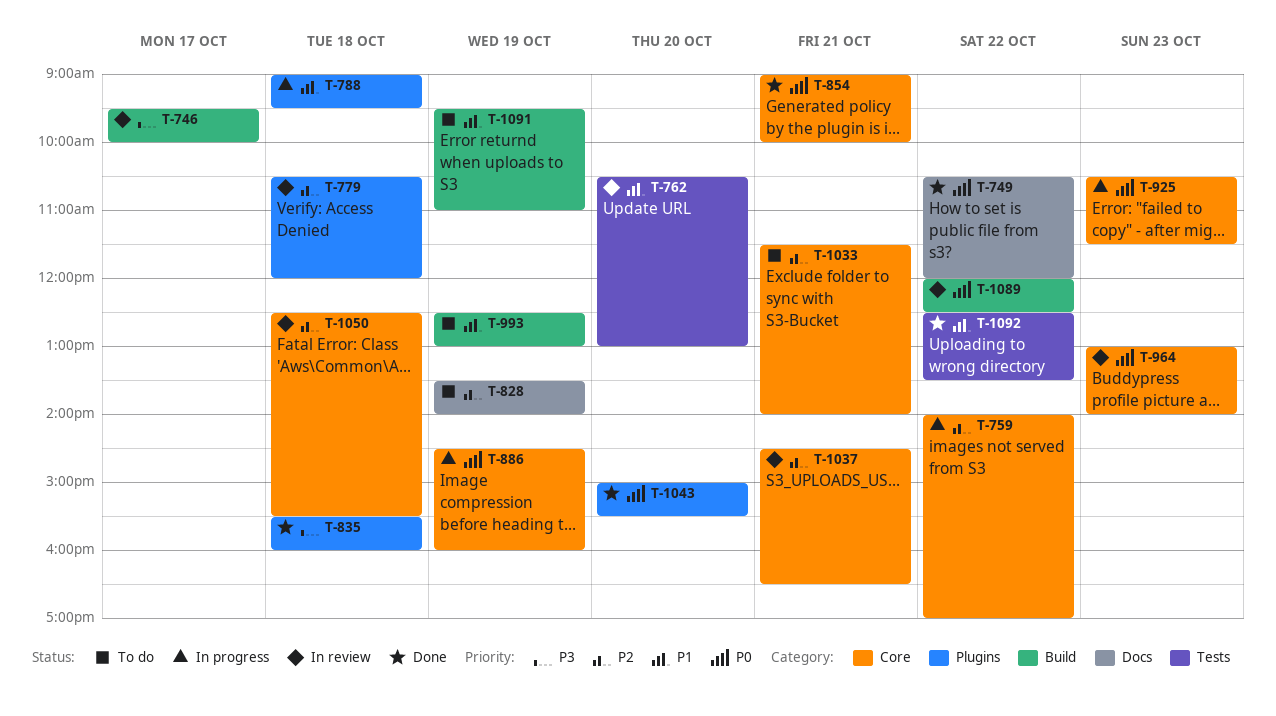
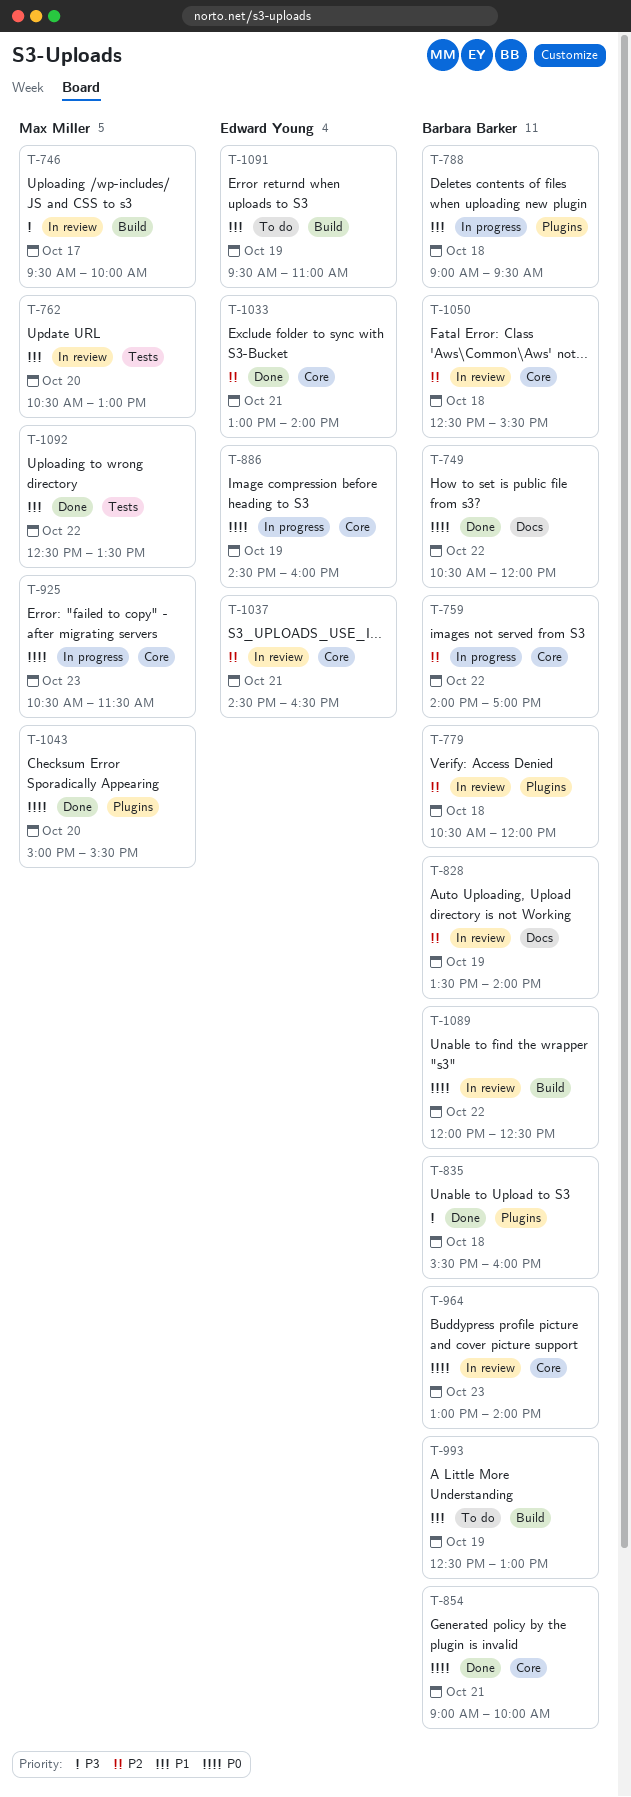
T-828, status: To do -> In review
T-1033, status: To do -> Done
T-1033, begins: 11:30 -> 13:00

